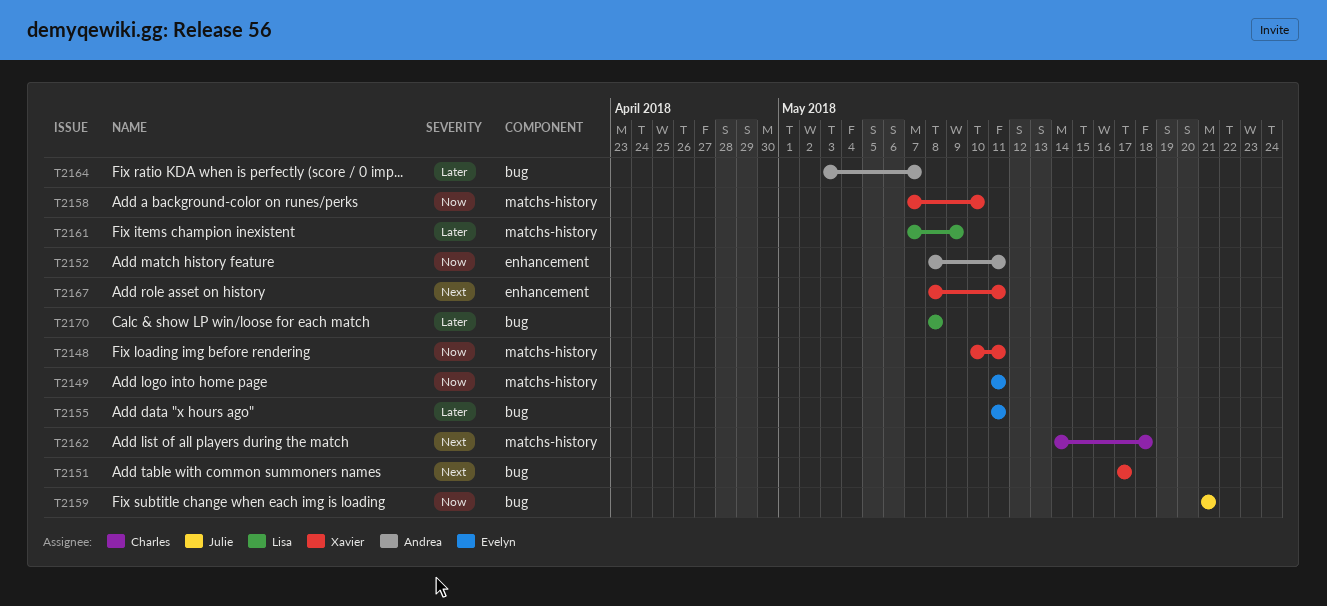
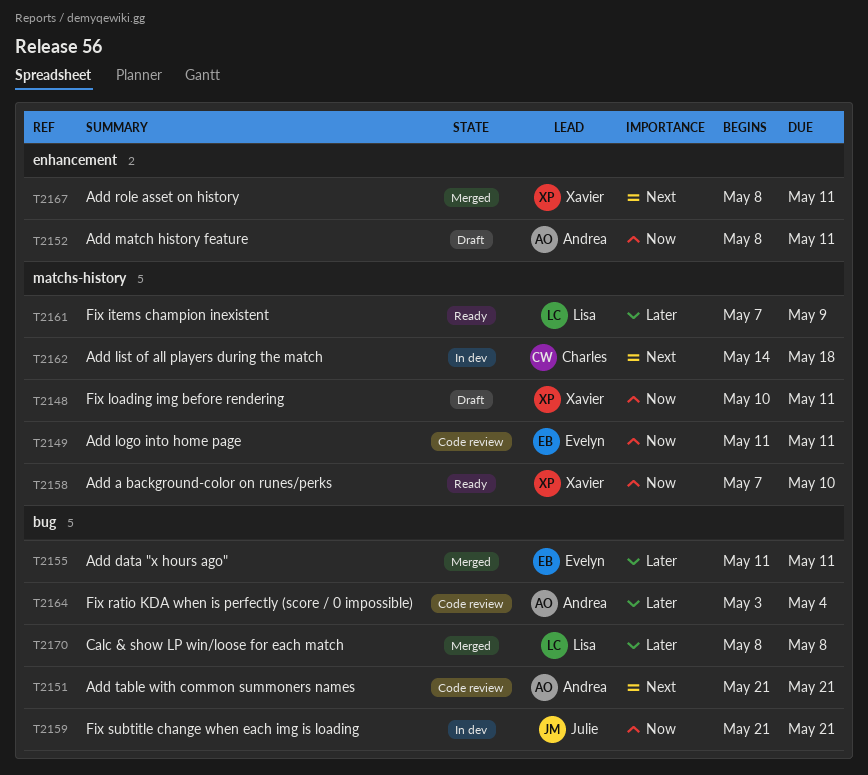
T2151, owner: Xavier -> Andrea
T2151, start: May 17 -> May 21
T2151, due: May 17 -> May 21
T2164, due: May 7 -> May 4

